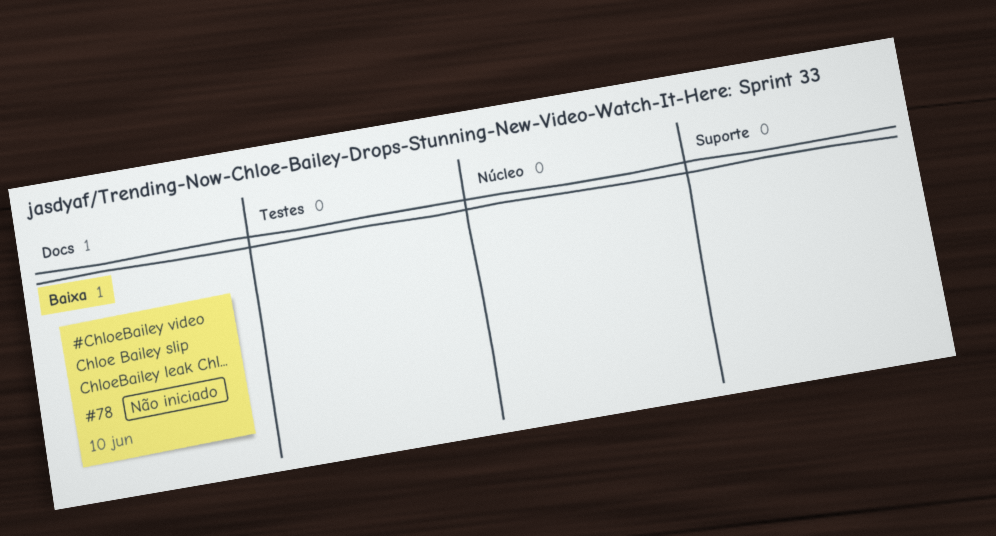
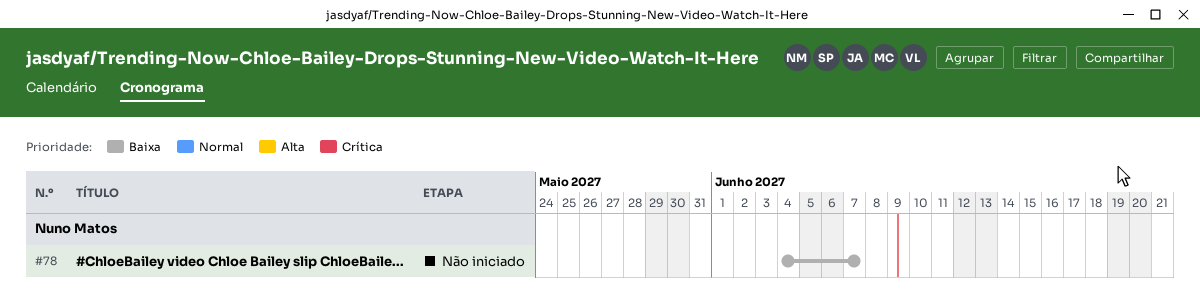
#78, due: Jun 10 -> Jun 7

